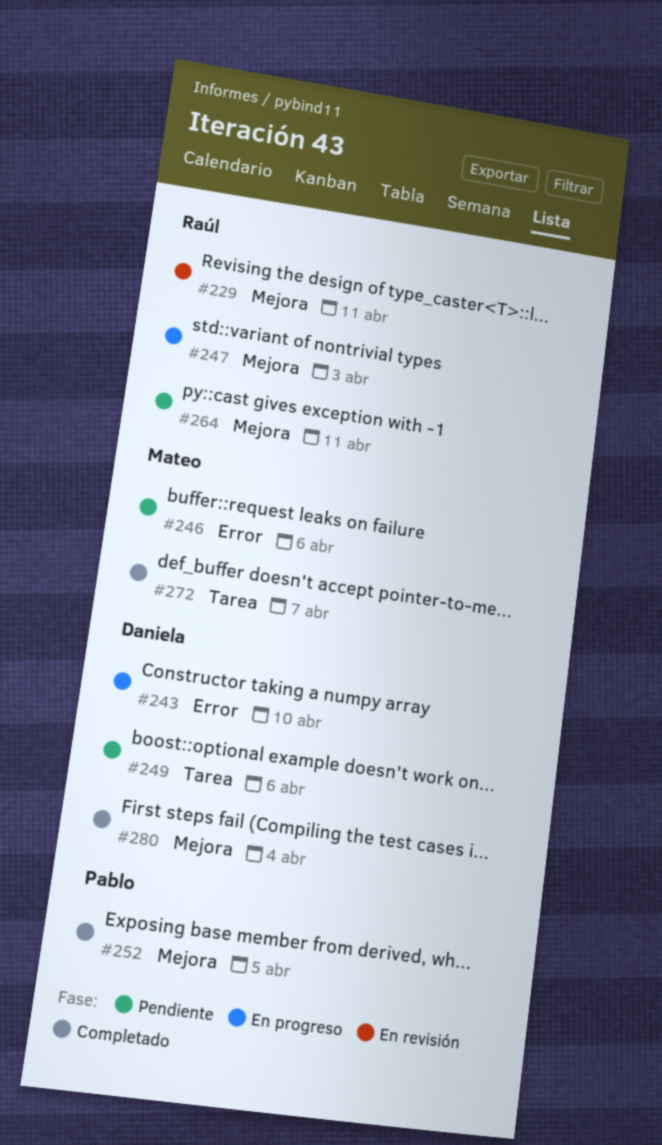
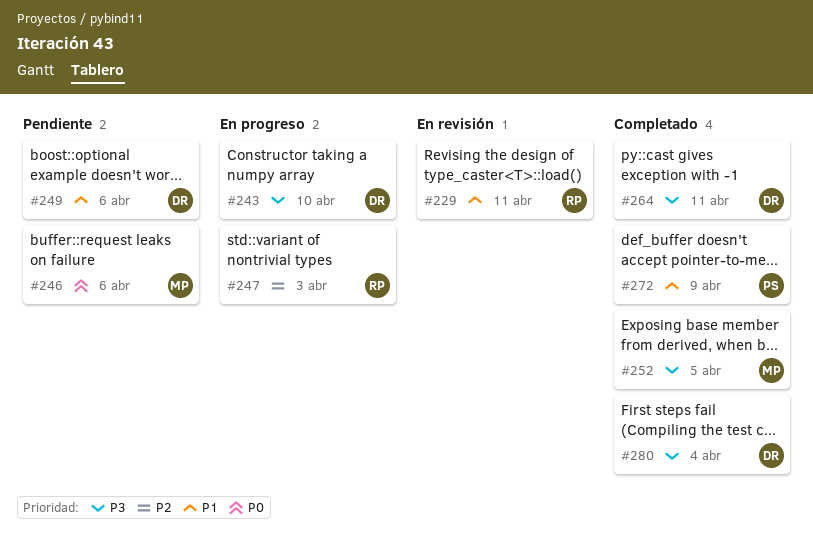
#252, owner: Pablo -> Mateo
#264, status: Pendiente -> Completado
#264, owner: Raúl -> Daniela
#272, owner: Mateo -> Pablo
#272, due: Apr 7 -> Apr 9

